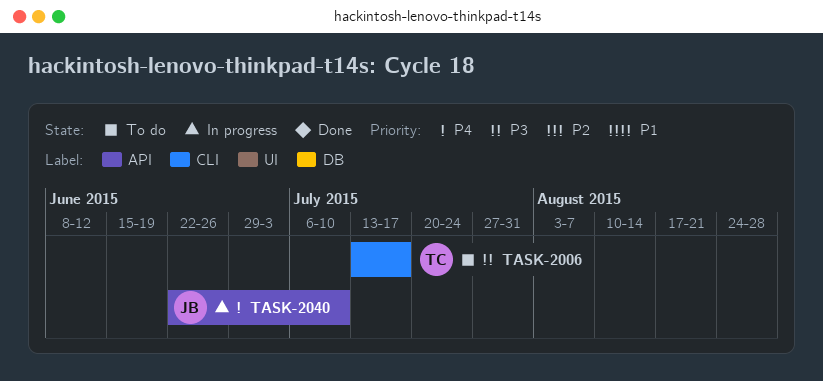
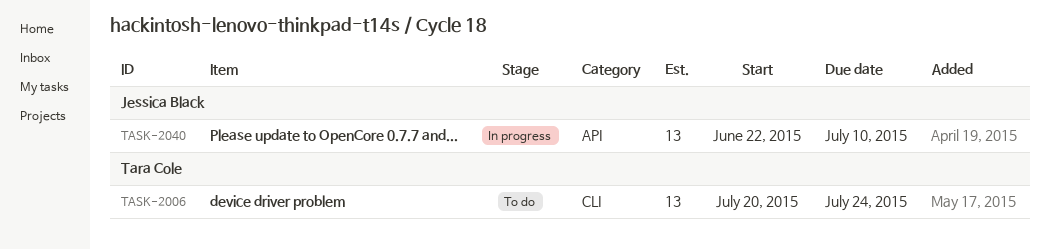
TASK-2006, start: Jul 13 -> Jul 20
TASK-2006, due: Jul 17 -> Jul 24

